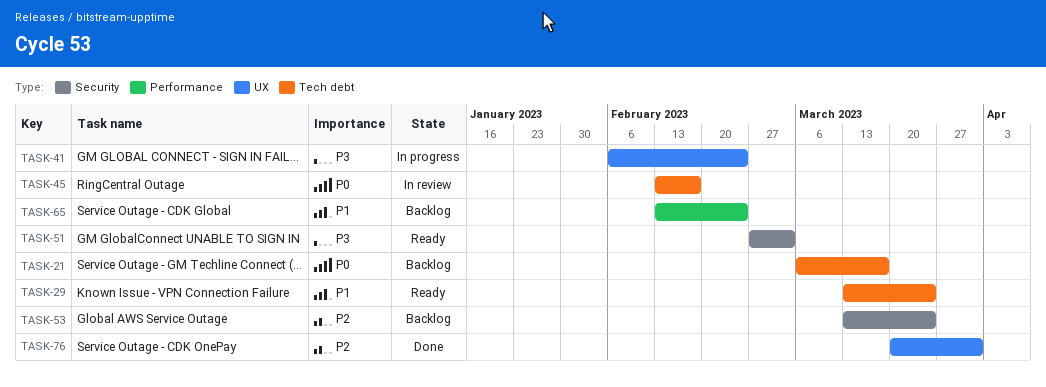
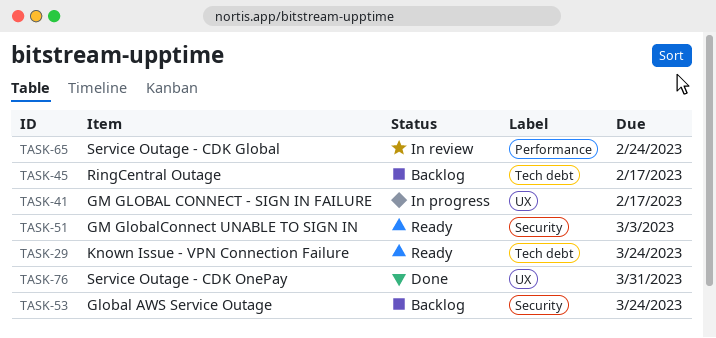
TASK-21: present -> none
TASK-41, due: Feb 24 -> Feb 17
TASK-45, status: In review -> Backlog
TASK-65, status: Backlog -> In review

